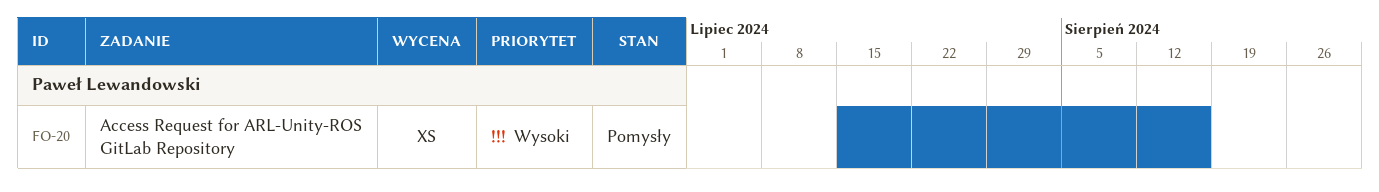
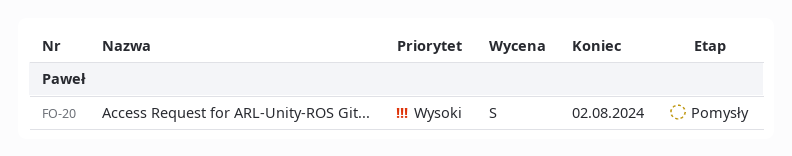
FO-20, estimate: XS -> S
FO-20, due: Aug 16 -> Aug 2

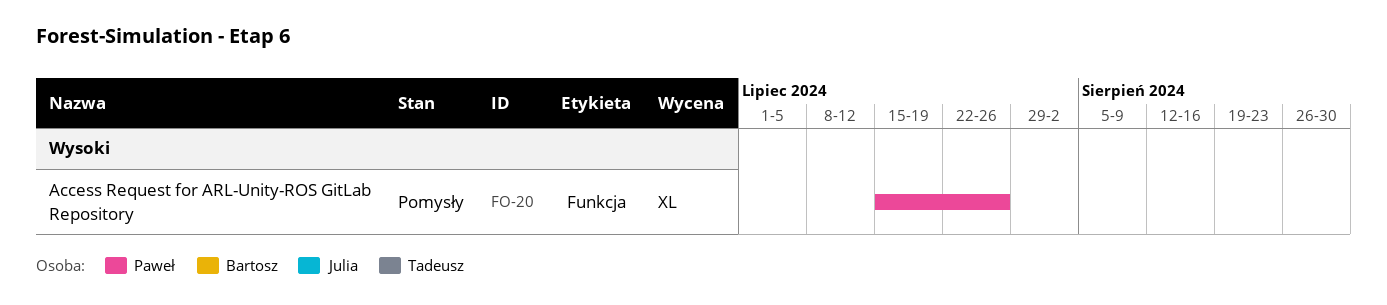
FO-20, estimate: S -> XL
FO-20, due: Aug 2 -> Jul 26

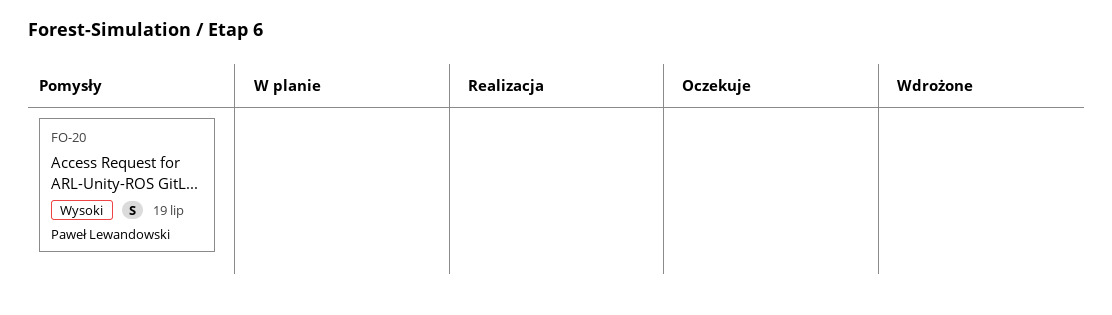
FO-20, estimate: XL -> S
FO-20, due: Jul 26 -> Jul 19

